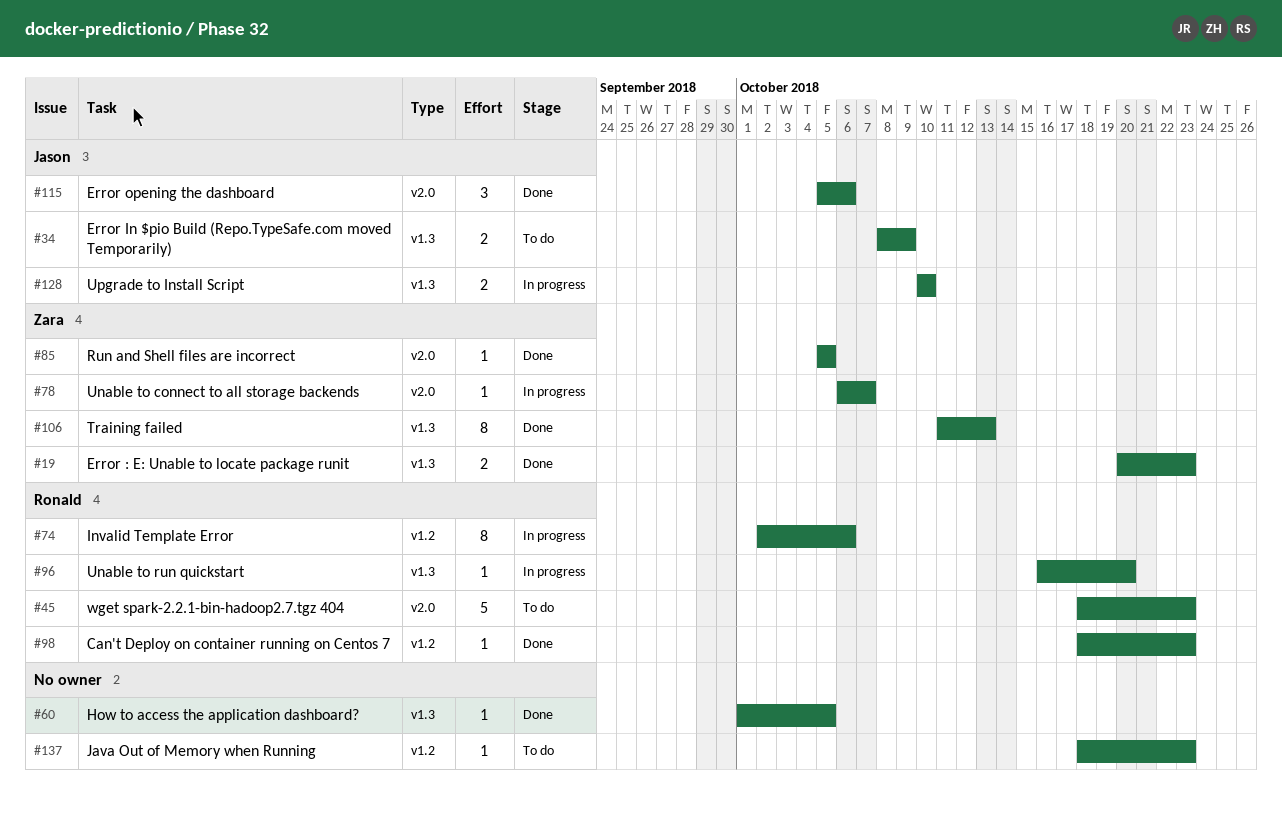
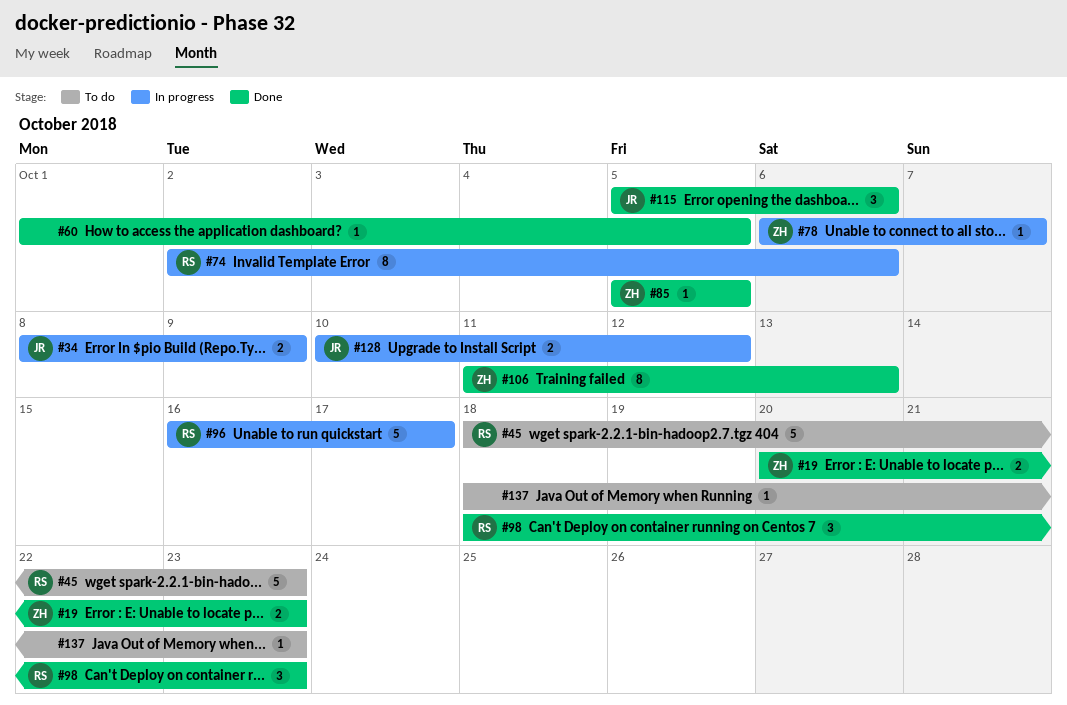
#34, status: To do -> In progress
#96, estimate: 1 -> 5
#96, due: Oct 20 -> Oct 17
#98, estimate: 1 -> 3
#128, due: Oct 10 -> Oct 12

